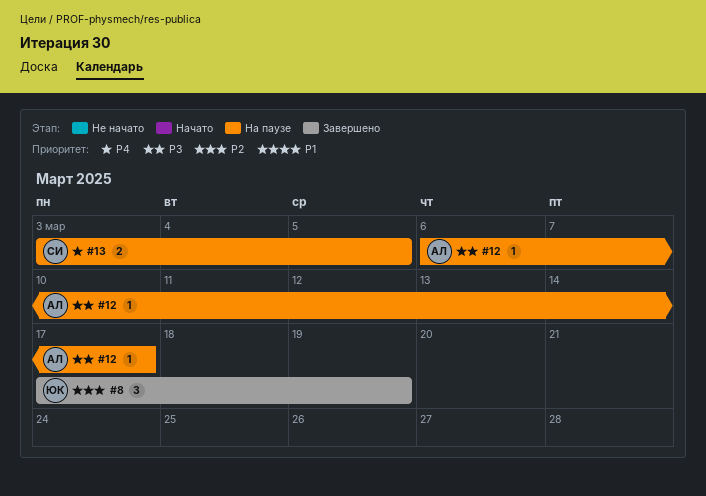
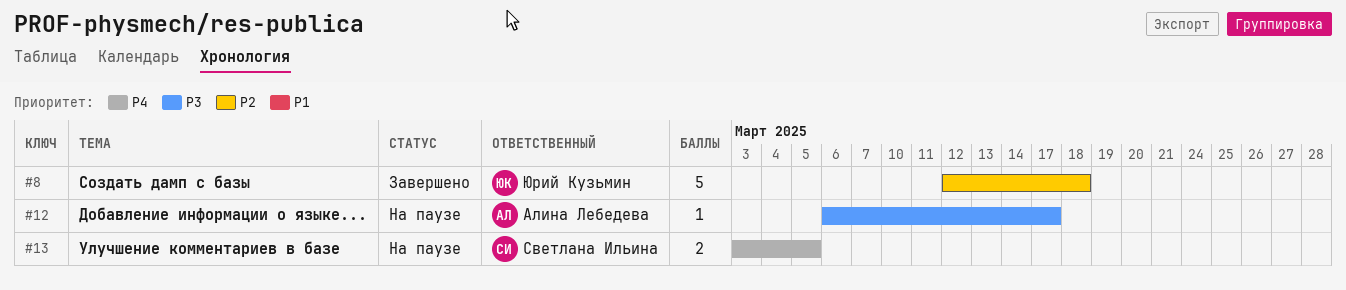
#8, estimate: 3 -> 5
#8, start: Mar 17 -> Mar 12
#8, due: Mar 19 -> Mar 18

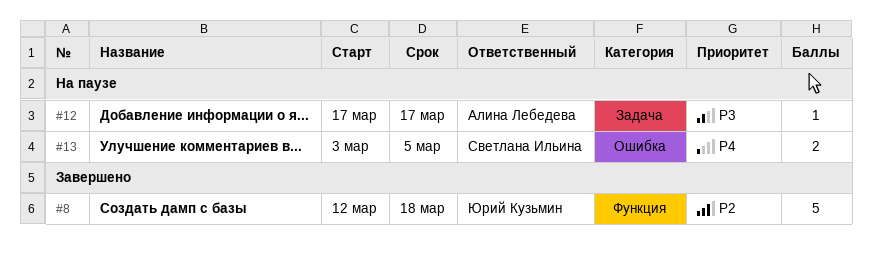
#12, start: Mar 6 -> Mar 17

